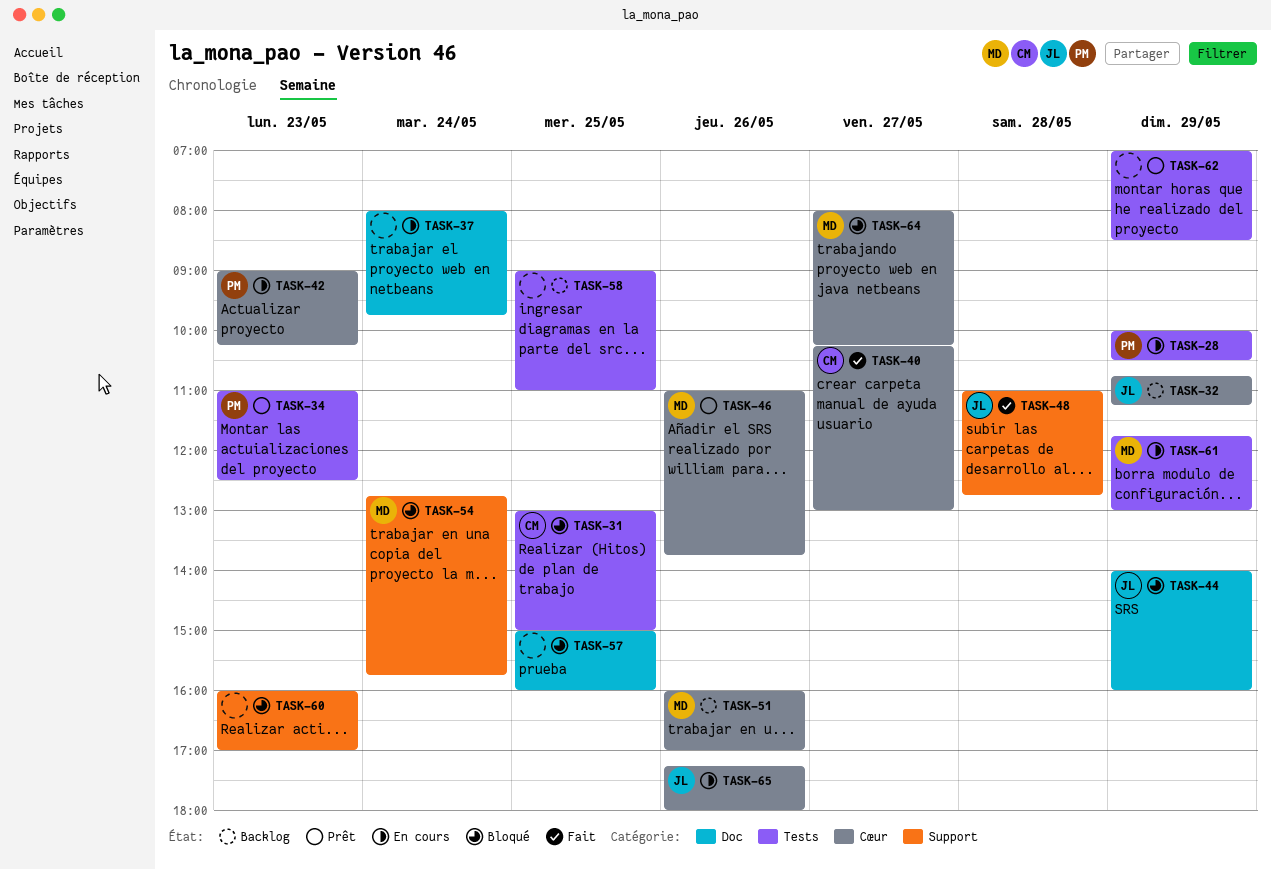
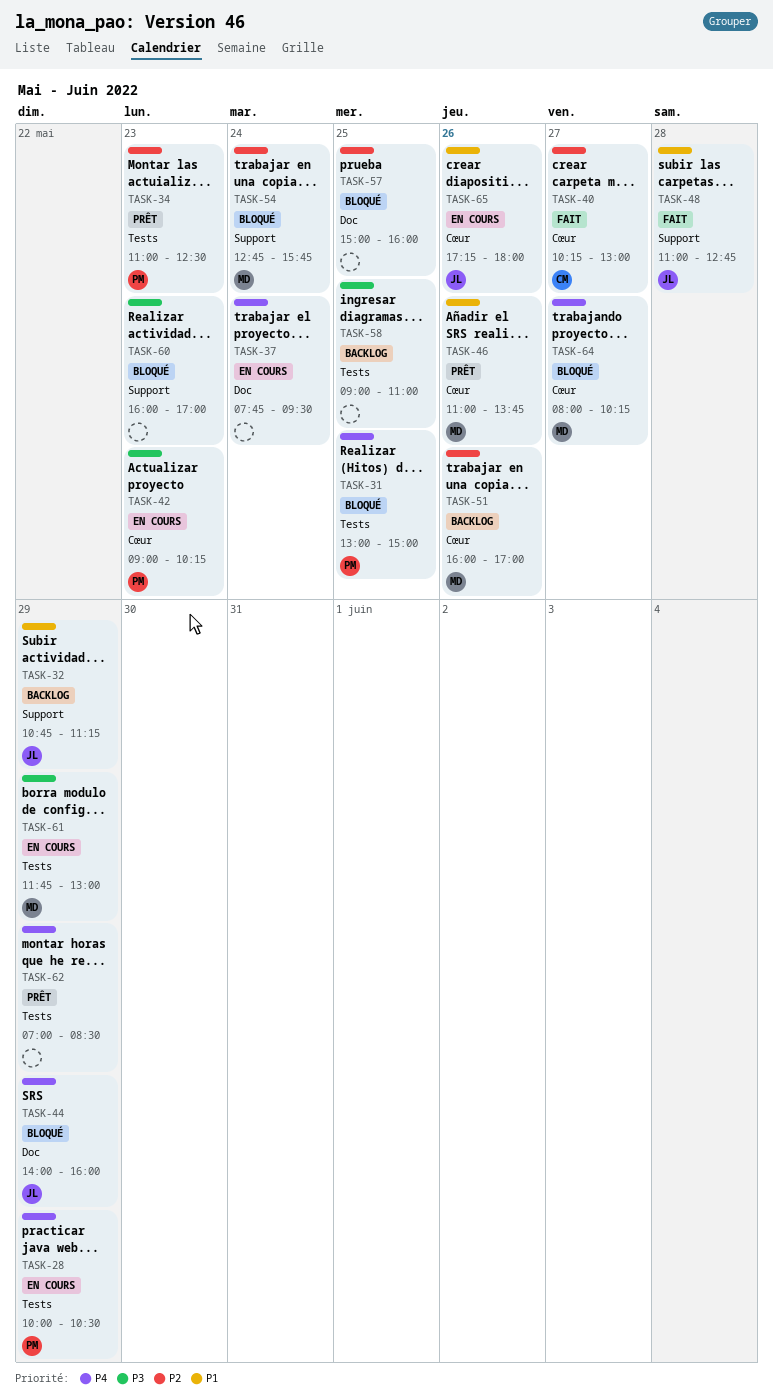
TASK-31, owner: CM -> PM
TASK-32, label: Cœur -> Support
TASK-37, begins: 08:00 -> 07:45
TASK-37, ends: 09:45 -> 09:30

